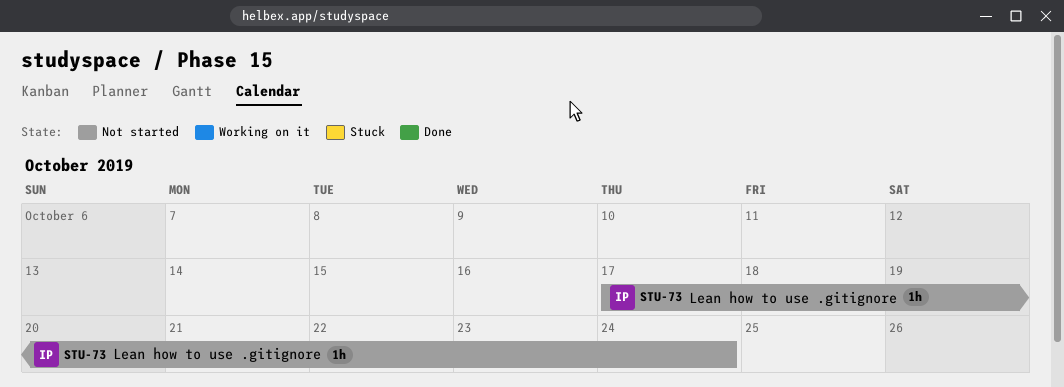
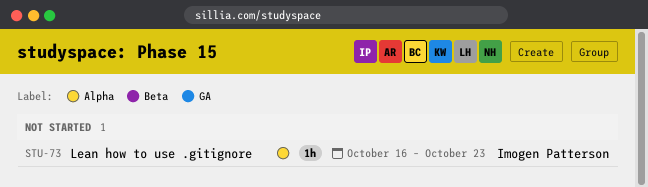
STU-73, start: Oct 17 -> Oct 16
STU-73, due: Oct 24 -> Oct 23

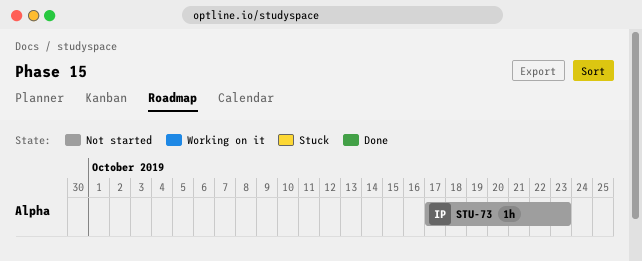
STU-73, start: Oct 16 -> Oct 17

